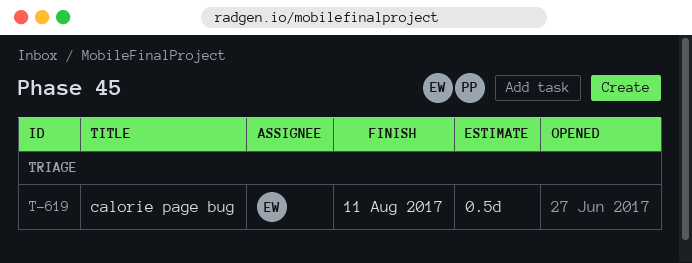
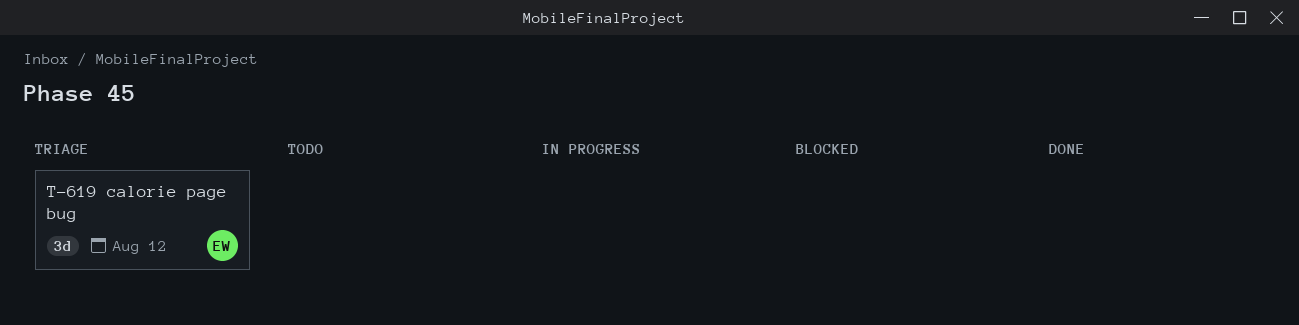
T-619, estimate: 0.5d -> 3d
T-619, due: Aug 11 -> Aug 12

